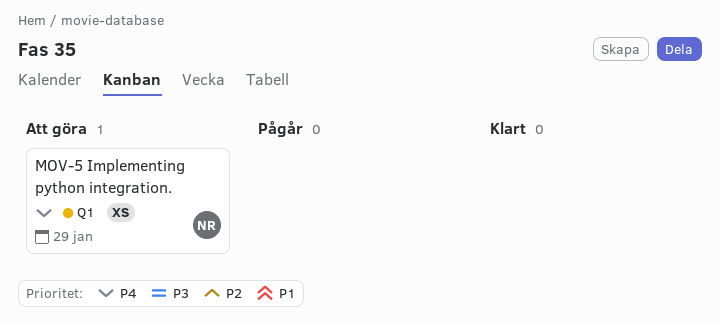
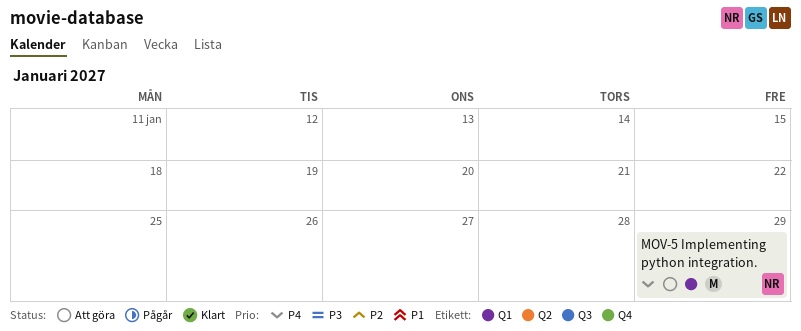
MOV-5, estimate: XS -> M

